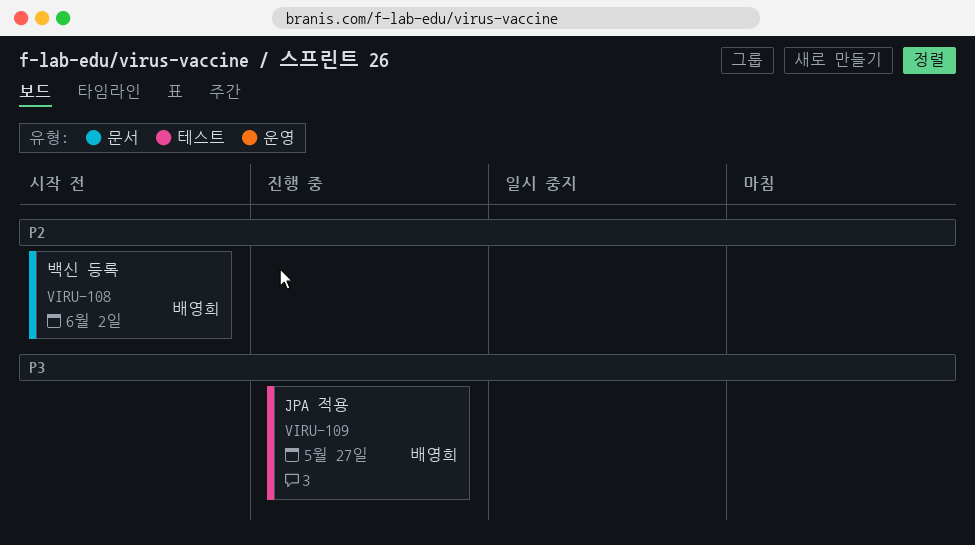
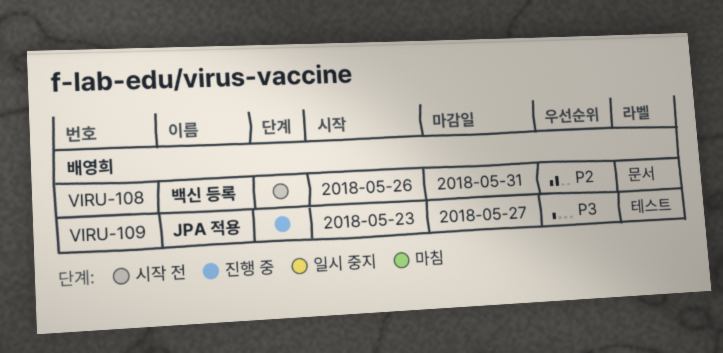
VIRU-108, due: Jun 2 -> May 31

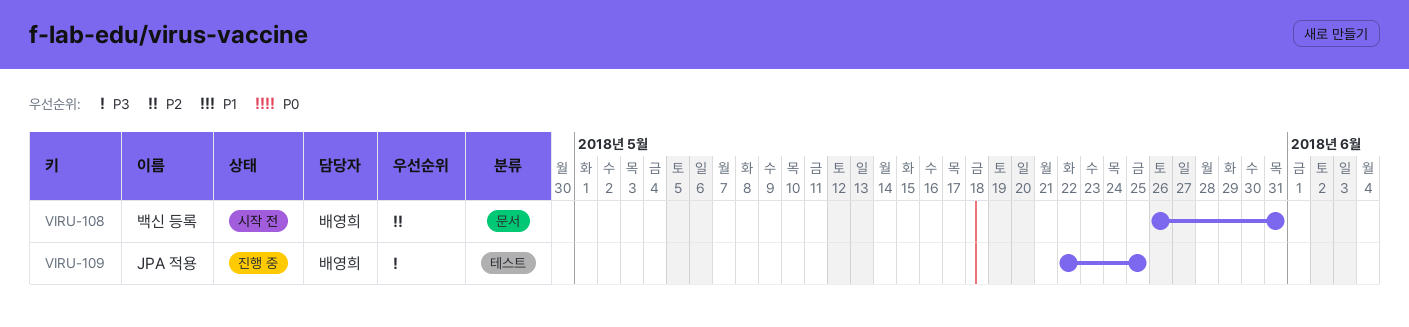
VIRU-109, start: May 23 -> May 22
VIRU-109, due: May 27 -> May 25

